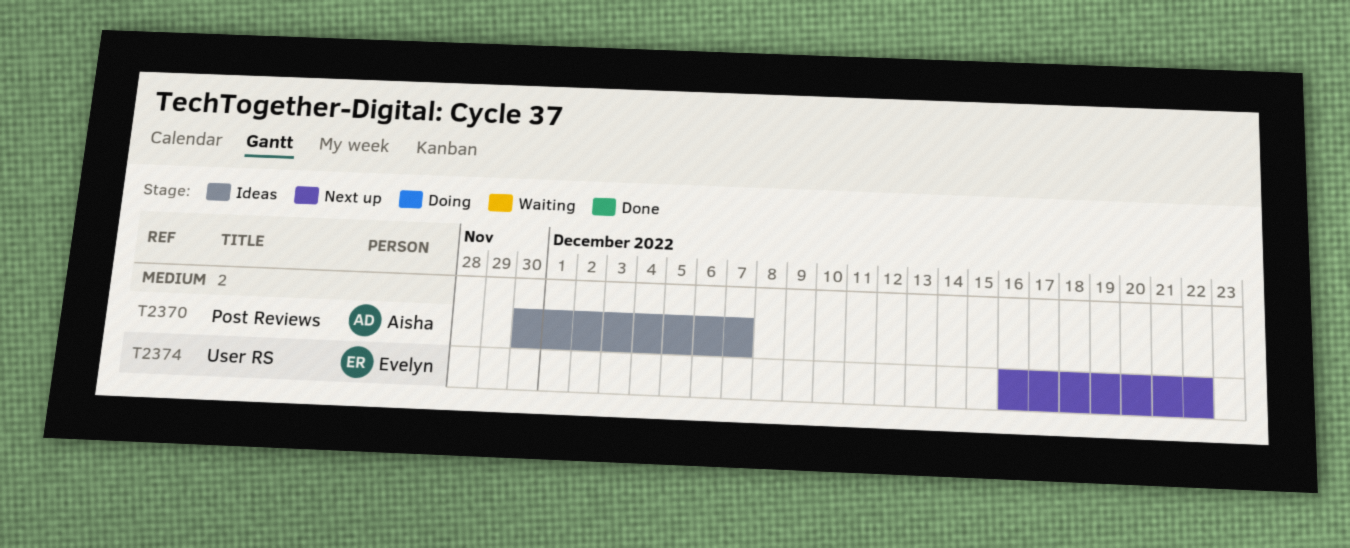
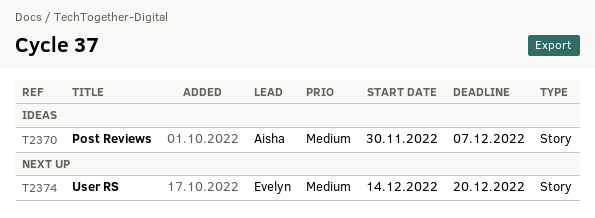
T2374, start: Dec 16 -> Dec 14
T2374, due: Dec 22 -> Dec 20

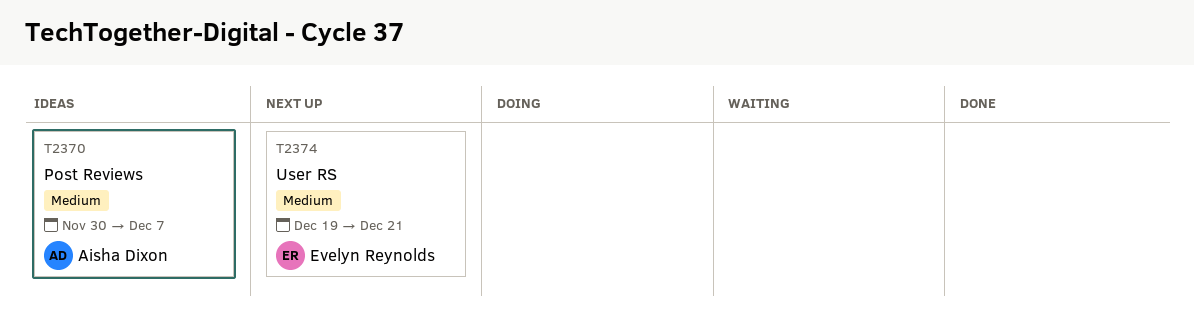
T2374, start: Dec 14 -> Dec 19
T2374, due: Dec 20 -> Dec 21

